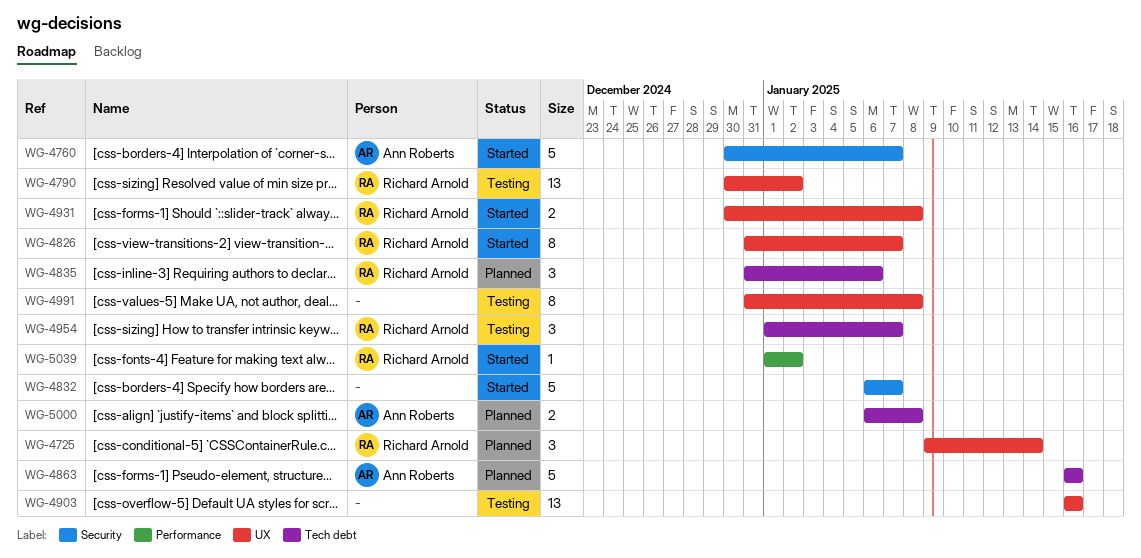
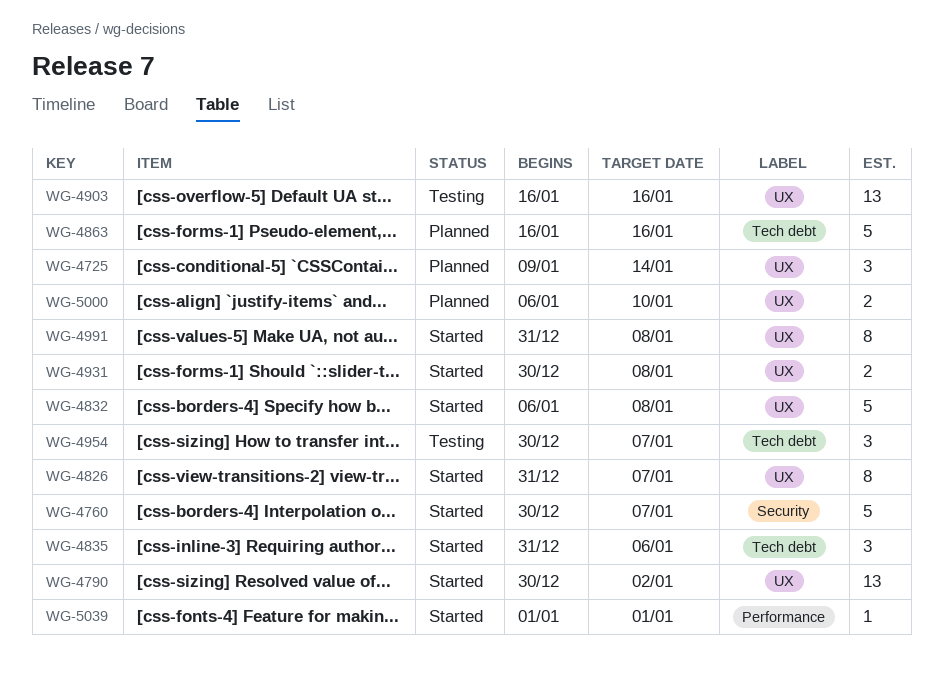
WG-4790, status: Testing -> Started
WG-4832, label: Security -> UX
WG-4832, due: Jan 7 -> Jan 8
WG-4835, status: Planned -> Started
WG-4954, start: Jan 1 -> Dec 30
WG-4991, status: Testing -> Started
WG-5000, label: Tech debt -> UX
WG-5000, due: Jan 8 -> Jan 10
WG-5039, due: Jan 2 -> Jan 1

